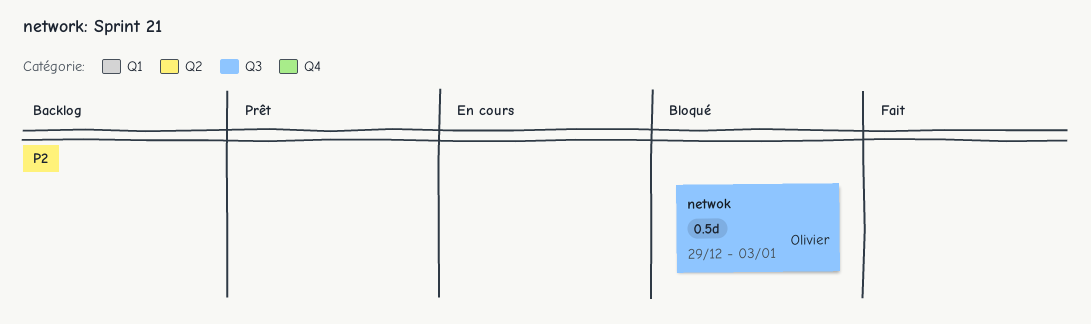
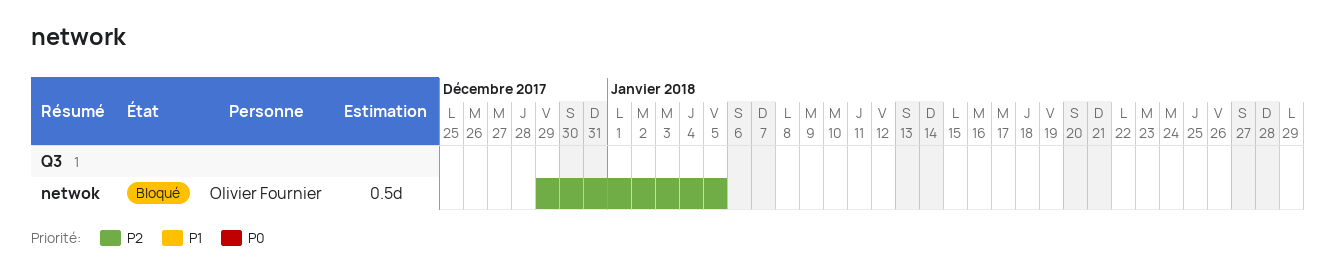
netwok, due: Jan 3 -> Jan 5

